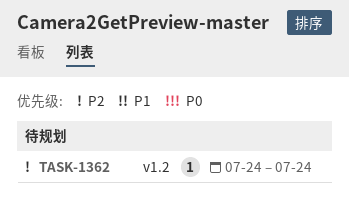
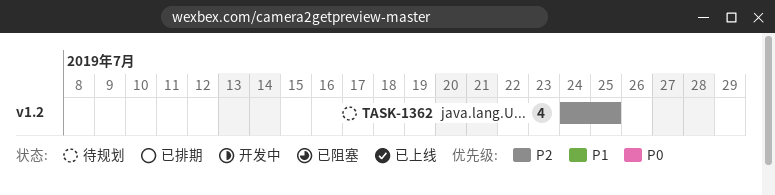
TASK-1362, estimate: 1 -> 4
TASK-1362, due: Jul 24 -> Jul 25

